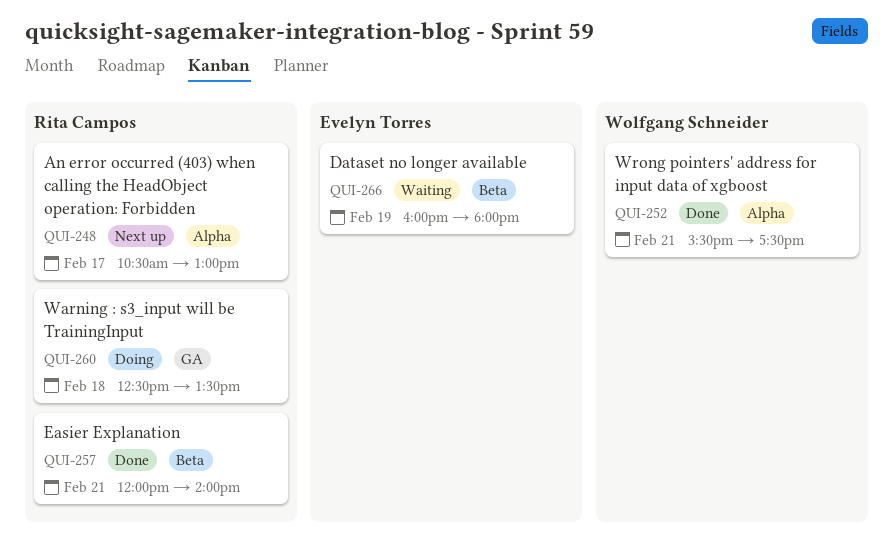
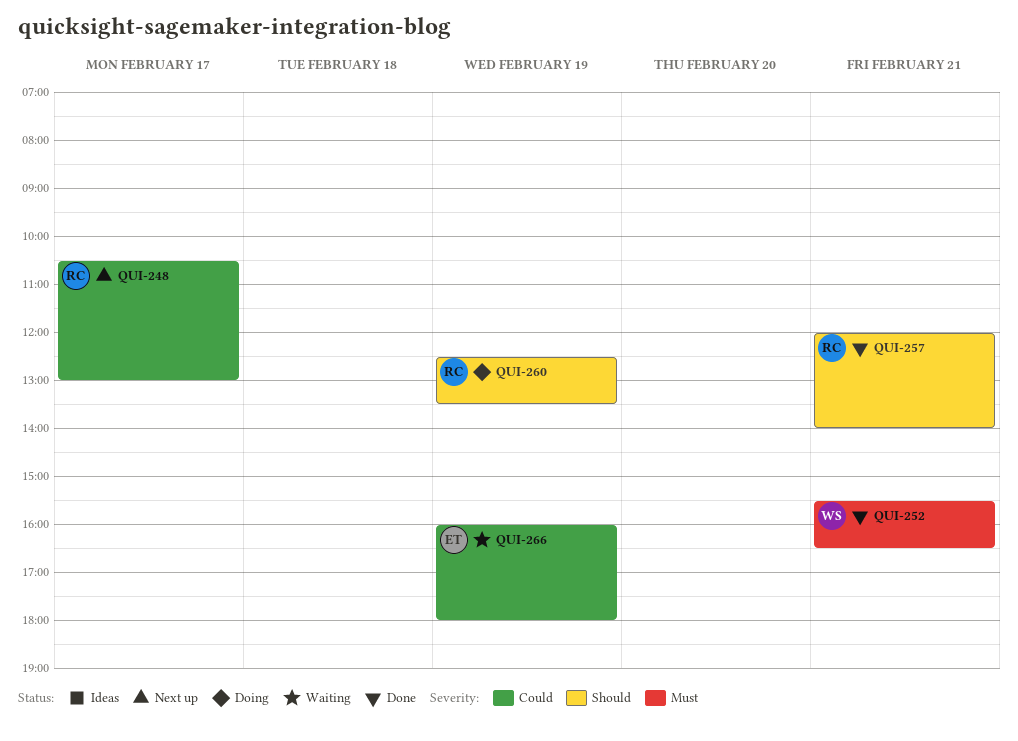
QUI-252, ends: 17:30 -> 16:30
QUI-260, day: Feb 18 -> Feb 19

